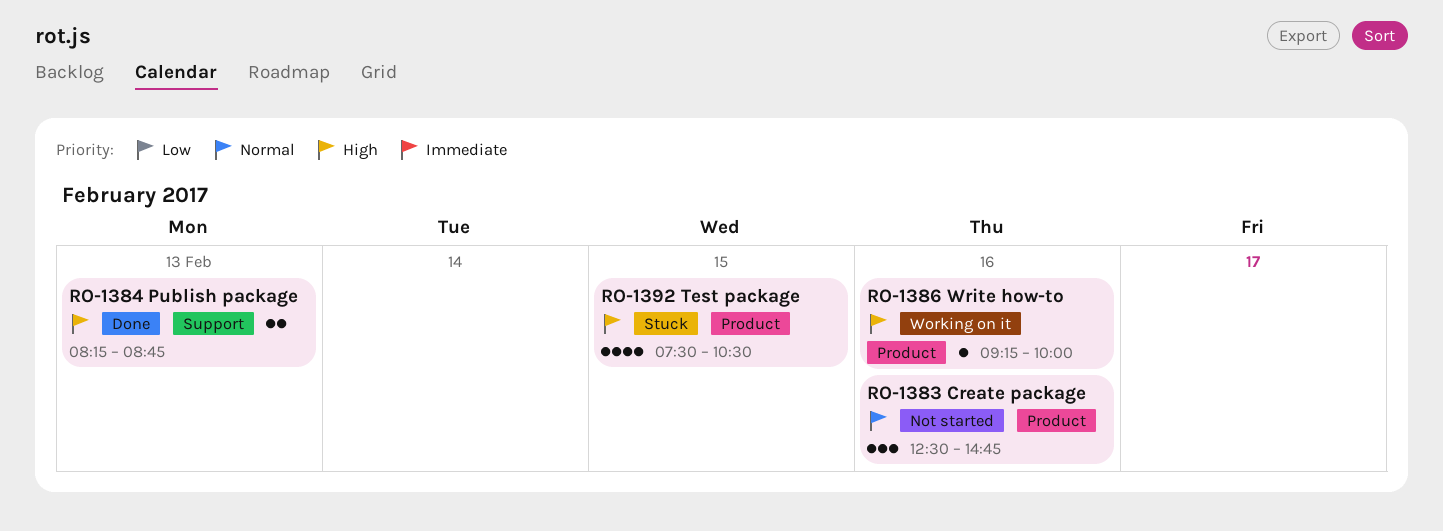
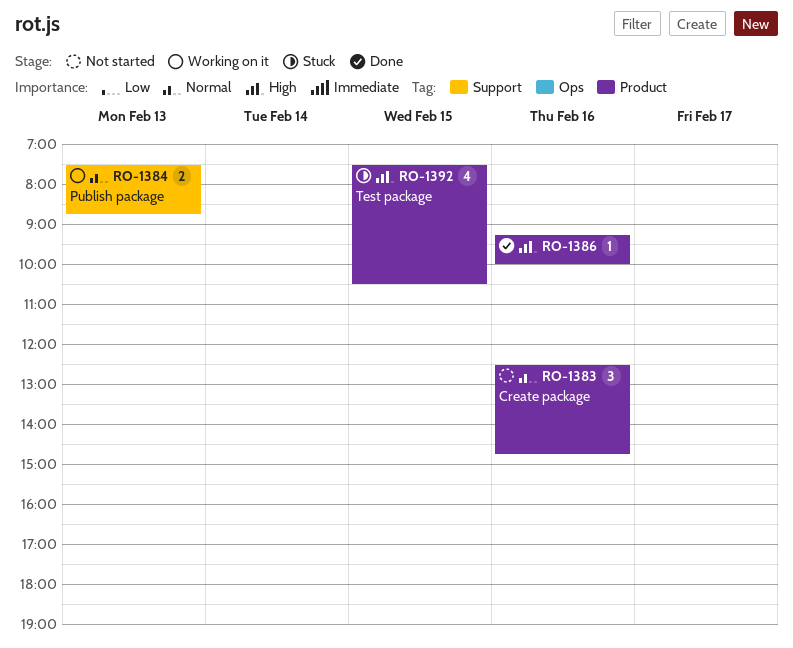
RO-1384, status: Done -> Working on it
RO-1384, priority: High -> Normal
RO-1384, begins: 08:15 -> 07:30
RO-1386, status: Working on it -> Done

